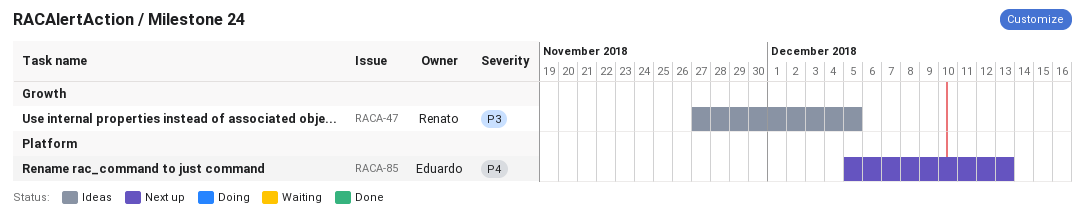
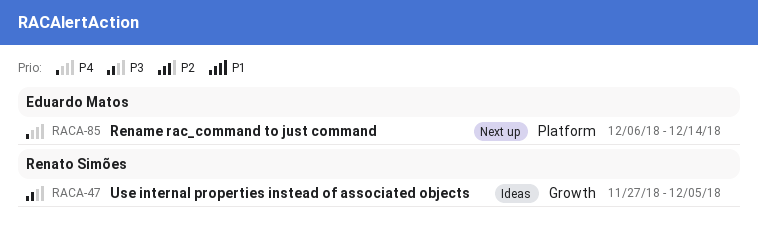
RACA-85, start: Dec 5 -> Dec 6
RACA-85, due: Dec 13 -> Dec 14

